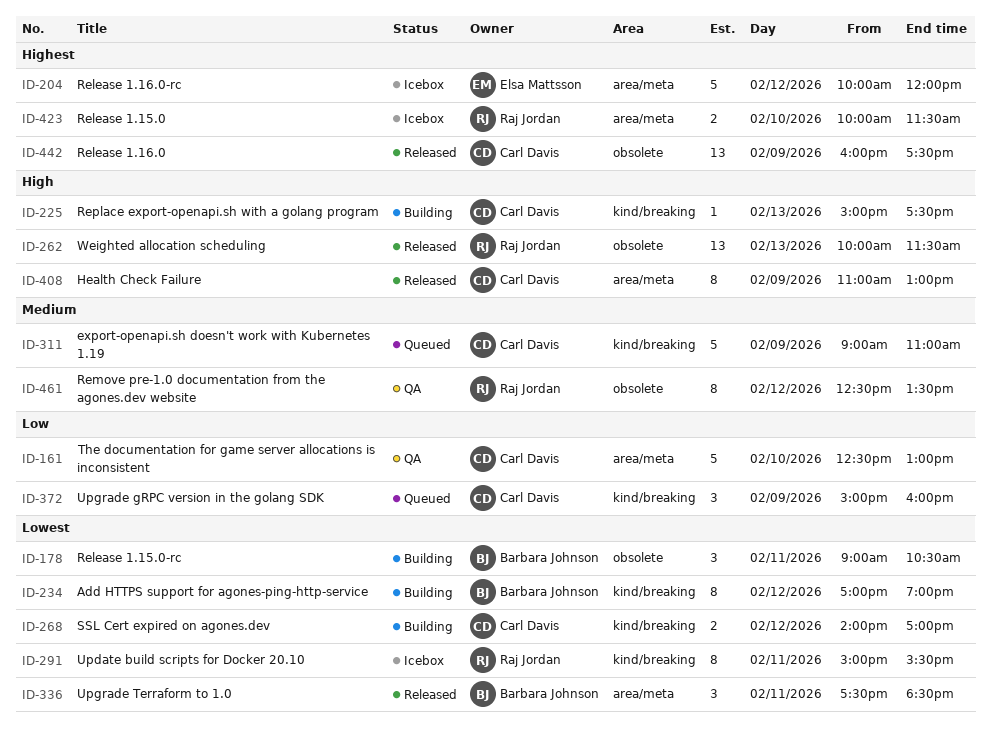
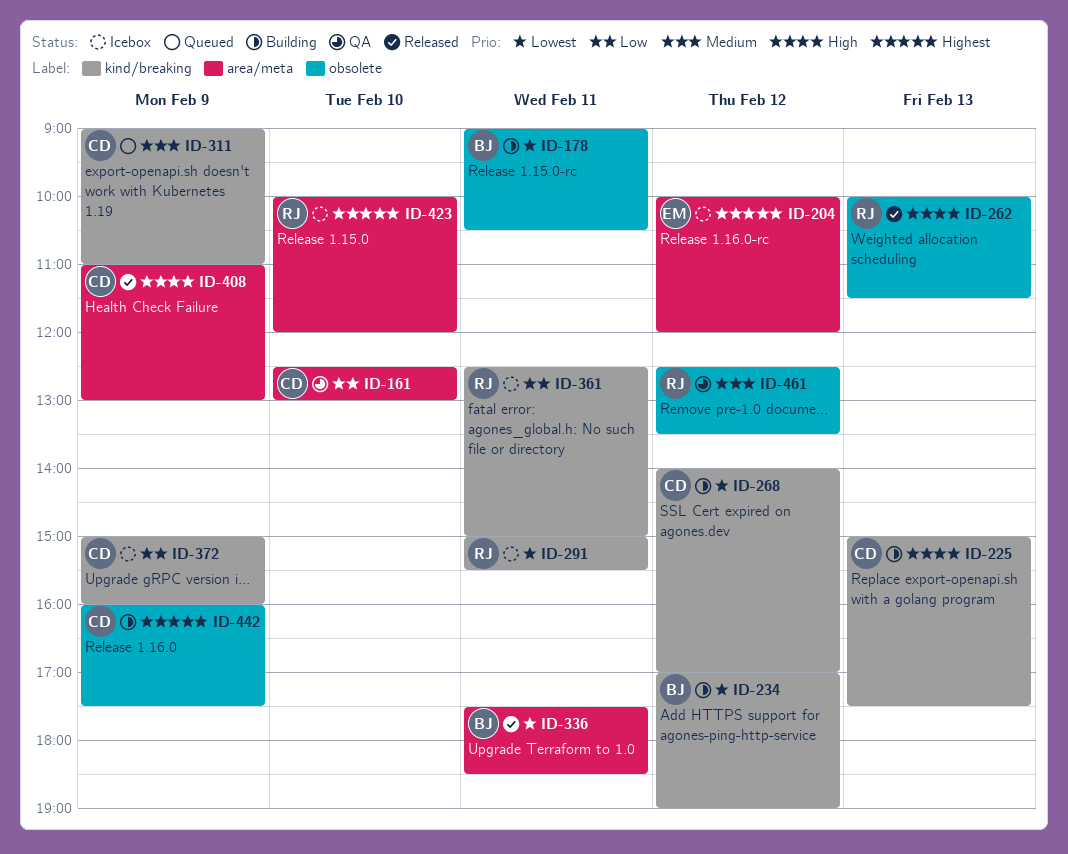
ID-361: none -> present
ID-372, status: Queued -> Icebox
ID-423, ends: 11:30 -> 12:00
ID-442, status: Released -> Building

